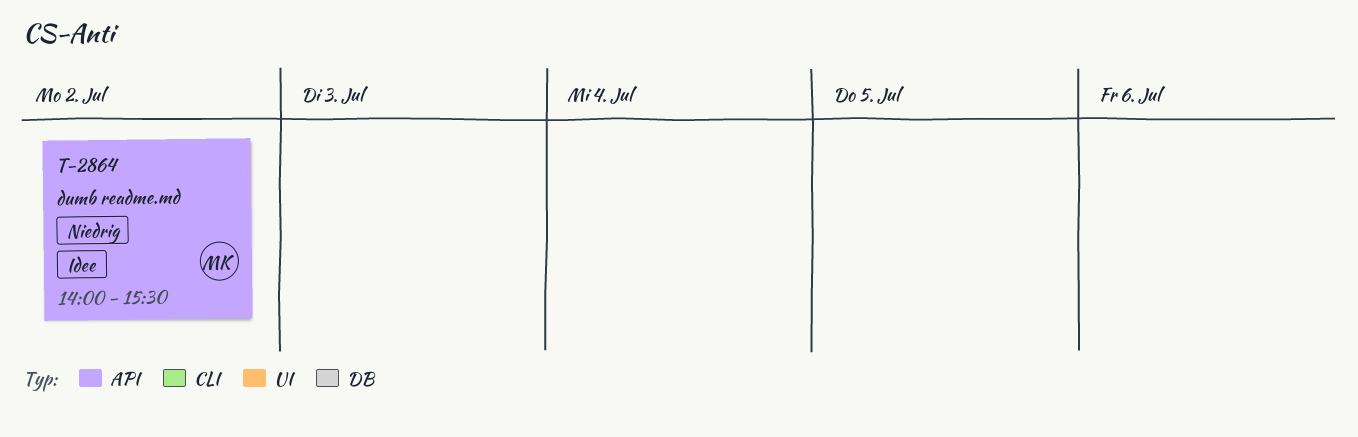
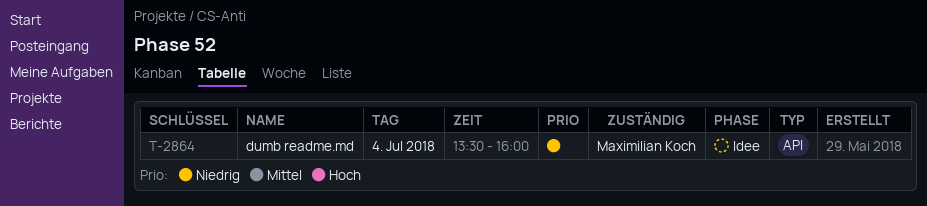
T-2864, day: Jul 2 -> Jul 4
T-2864, begins: 14:00 -> 13:30
T-2864, ends: 15:30 -> 16:00

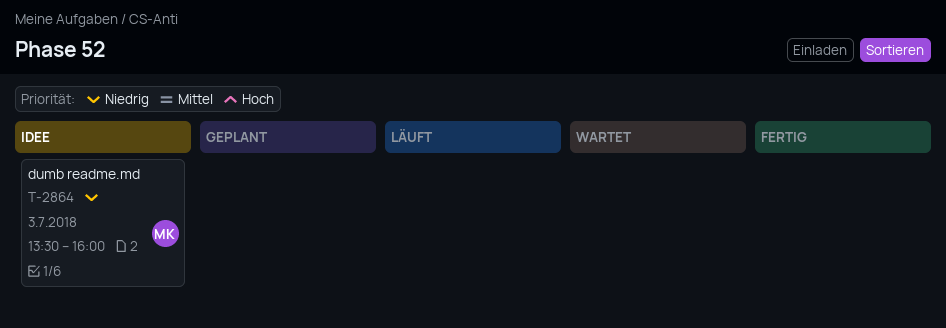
T-2864, day: Jul 4 -> Jul 3

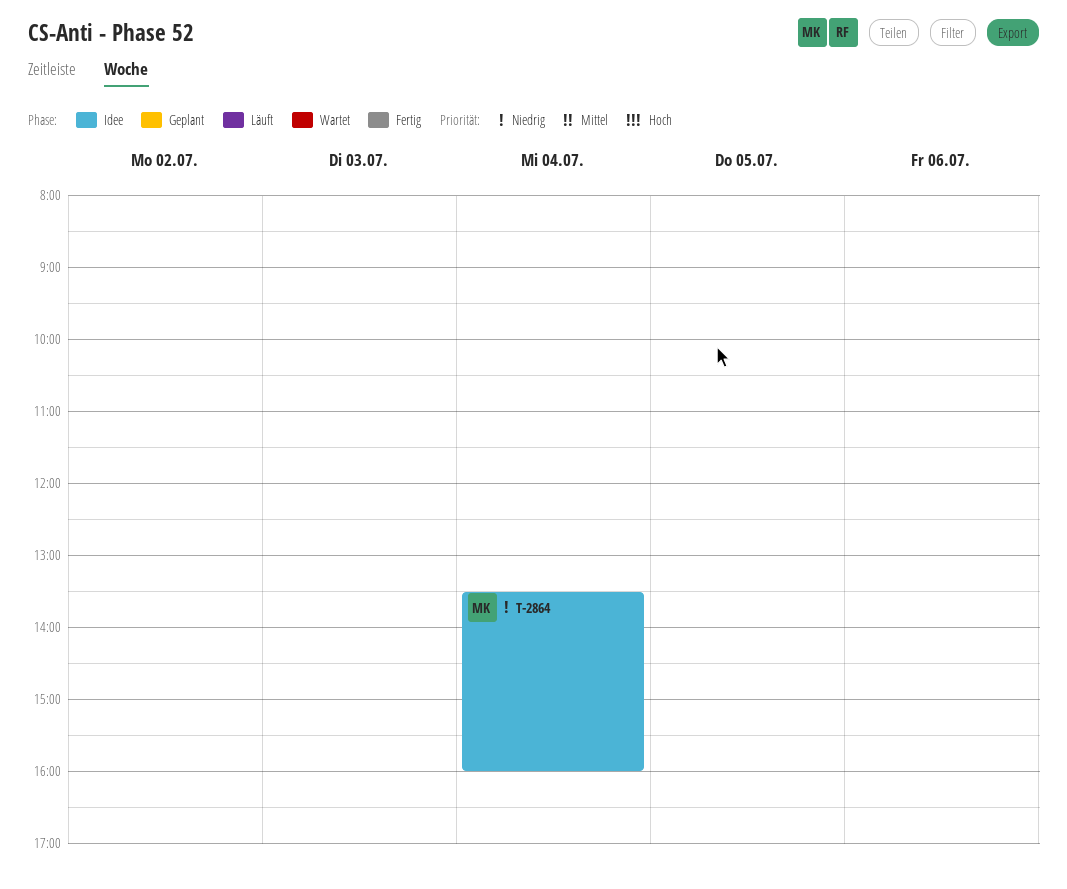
T-2864, day: Jul 3 -> Jul 4

